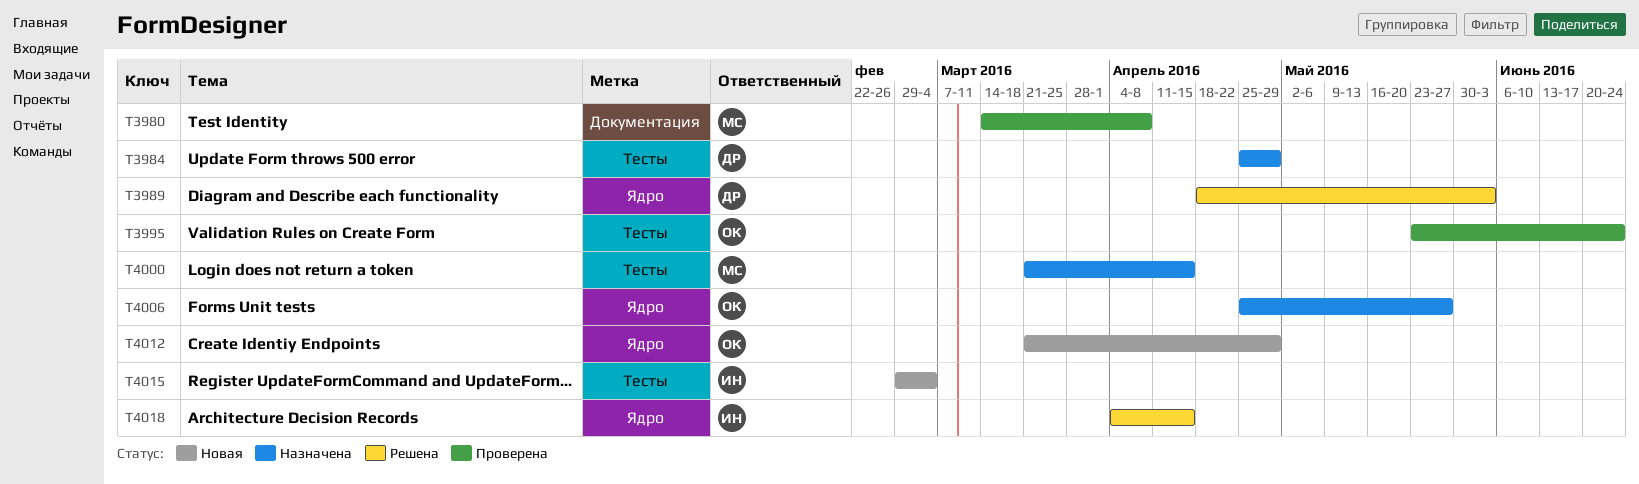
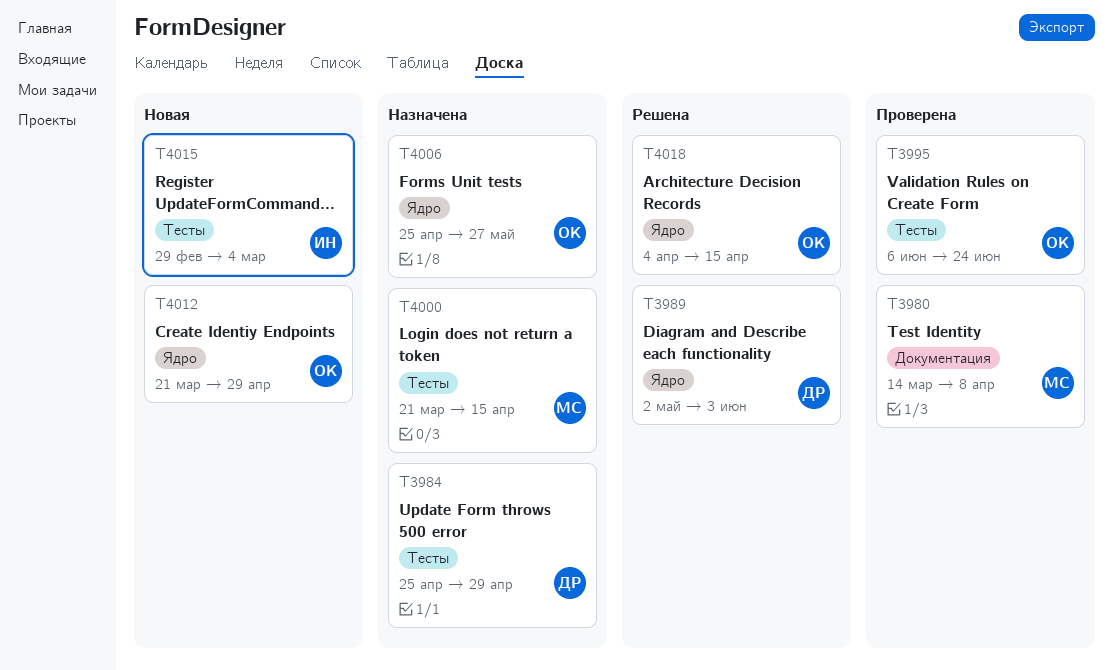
T3989, start: Apr 18 -> May 2
T3995, start: May 23 -> Jun 6
T4018, owner: ИН -> ОК

